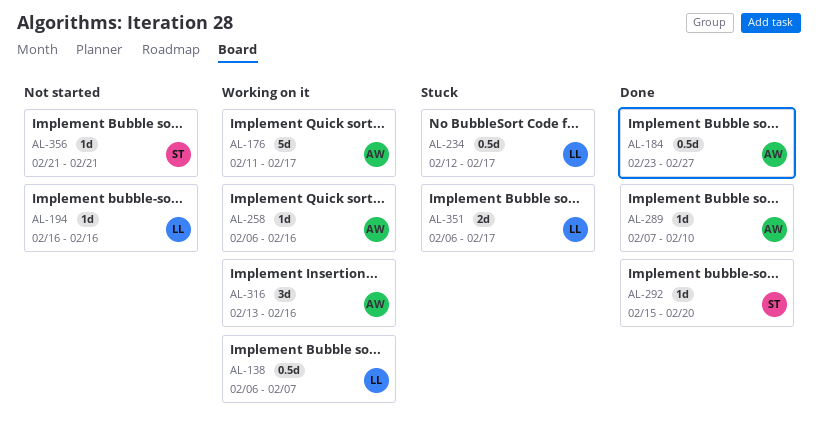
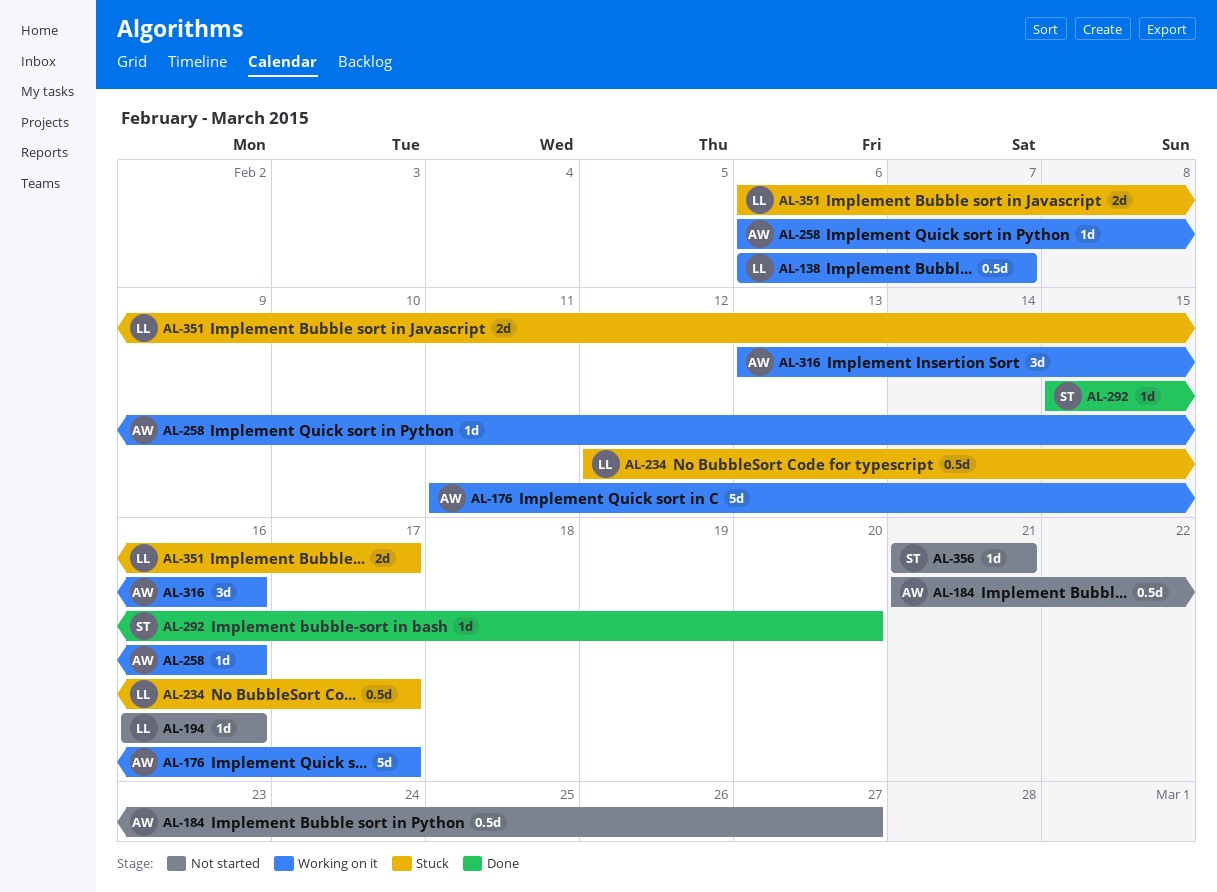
AL-184, status: Done -> Not started
AL-184, start: Feb 23 -> Feb 21
AL-289: present -> none

